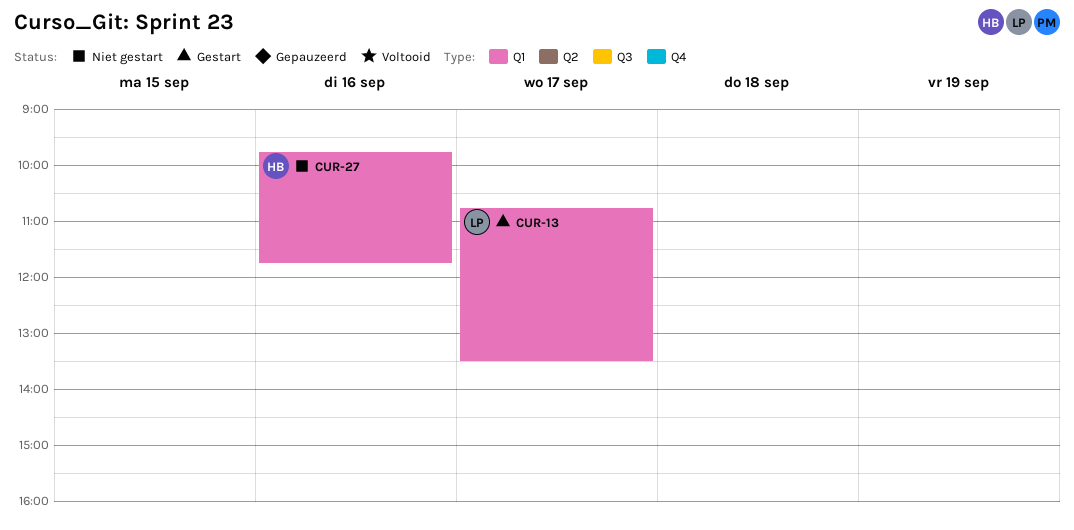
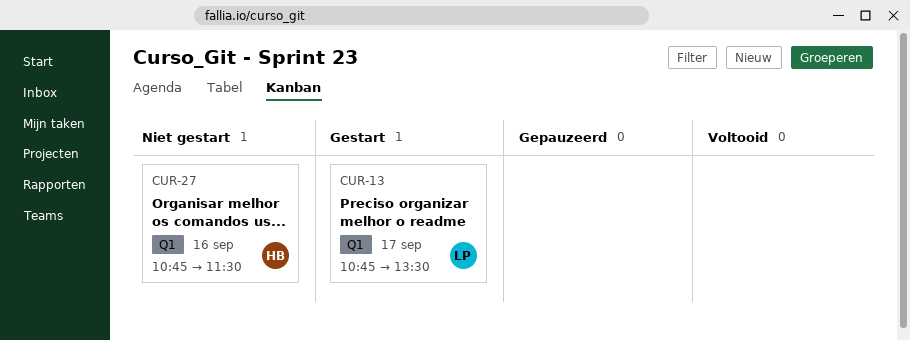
CUR-27, begins: 09:45 -> 10:45
CUR-27, ends: 11:45 -> 11:30

